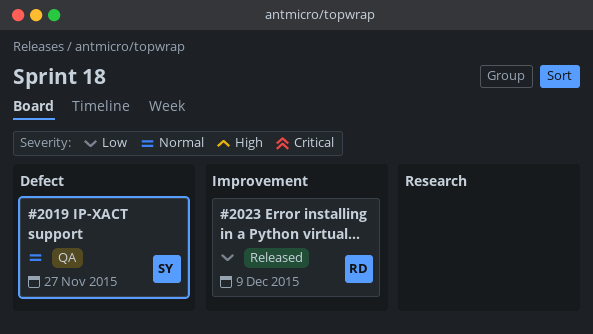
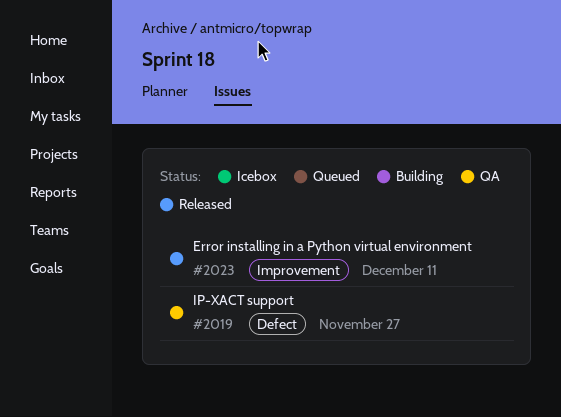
#2023, due: Dec 9 -> Dec 11

